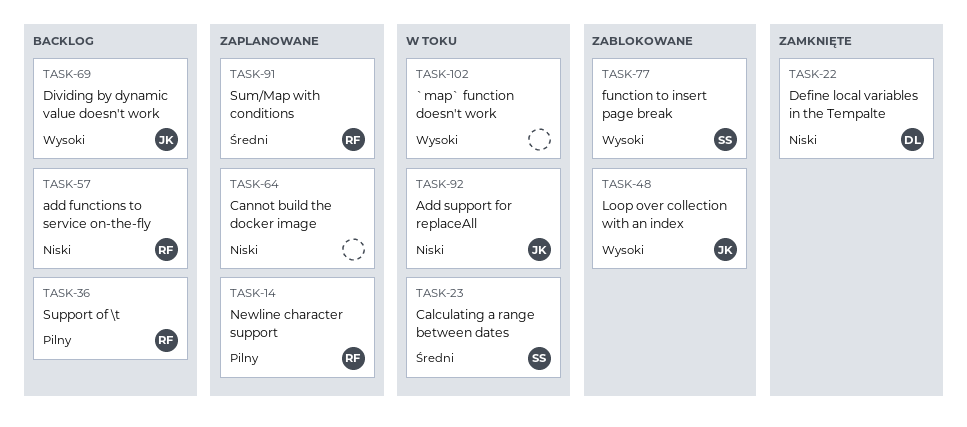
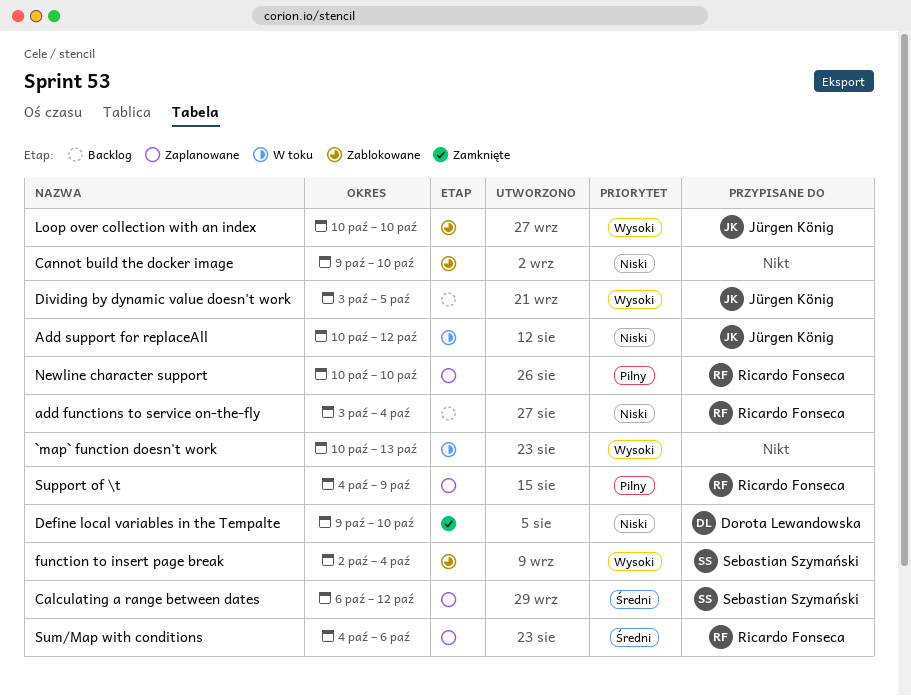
Calculating a range between dates, status: W toku -> Zaplanowane
Cannot build the docker image, status: Zaplanowane -> Zablokowane
Support of \t, status: Backlog -> Zaplanowane

